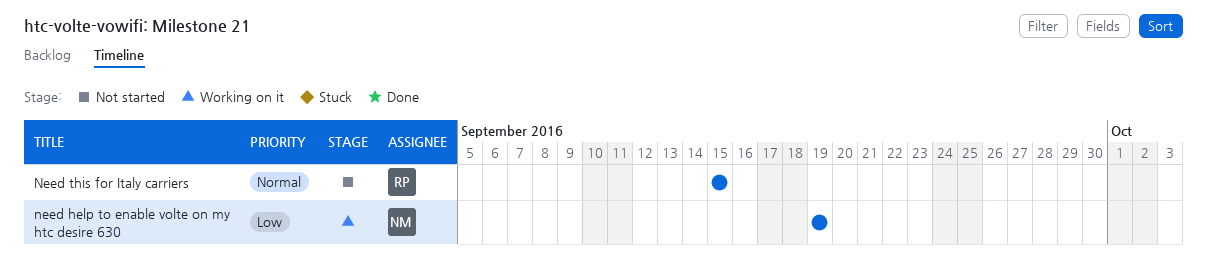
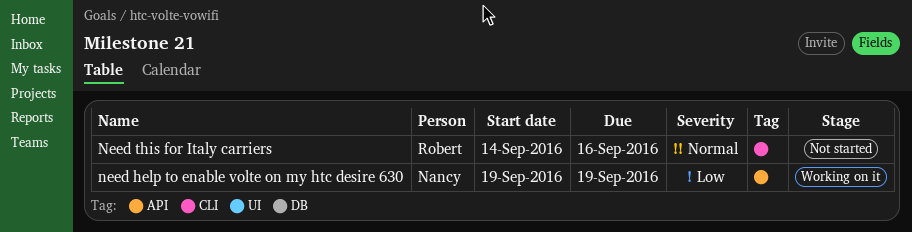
Need this for Italy carriers, start: Sep 15 -> Sep 14
Need this for Italy carriers, due: Sep 15 -> Sep 16

